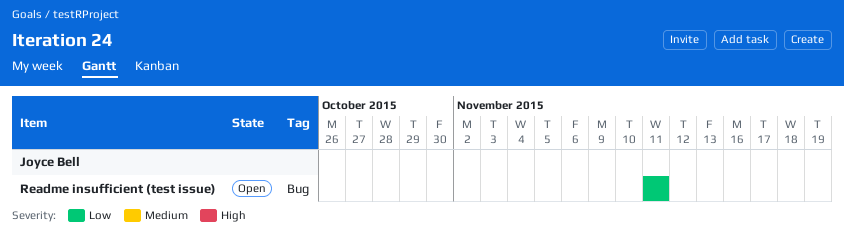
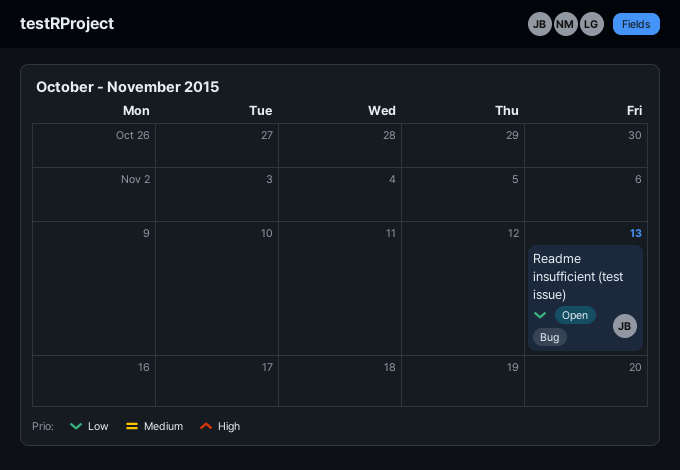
Readme insufficient (test issue), due: Nov 11 -> Nov 13

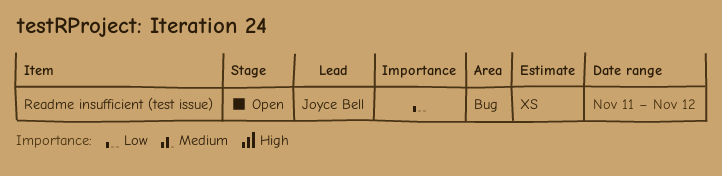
Readme insufficient (test issue), due: Nov 13 -> Nov 12

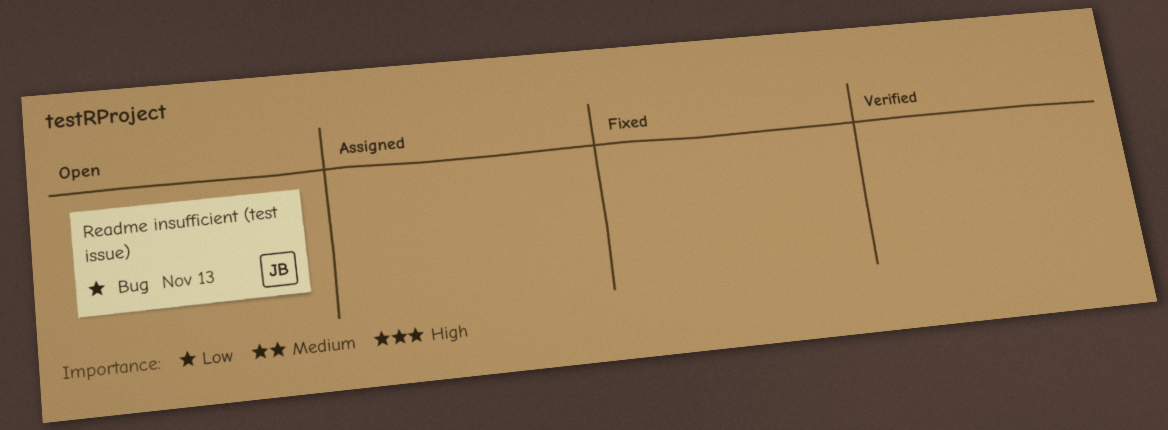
Readme insufficient (test issue), due: Nov 12 -> Nov 13

